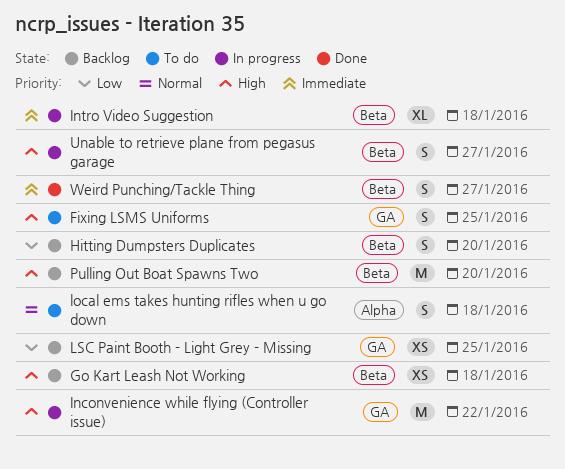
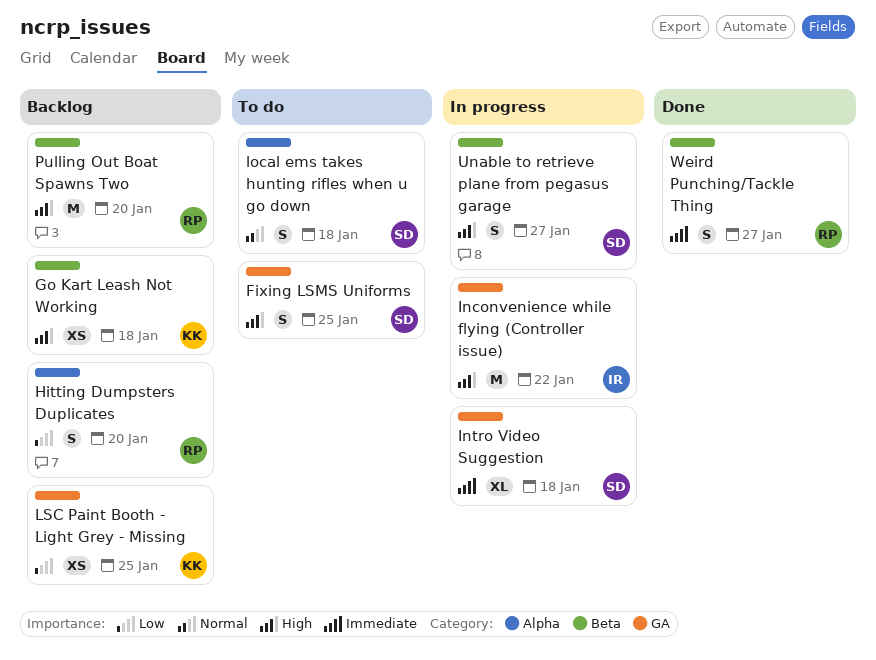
Hitting Dumpsters Duplicates, label: Beta -> Alpha
Intro Video Suggestion, label: Beta -> GA

